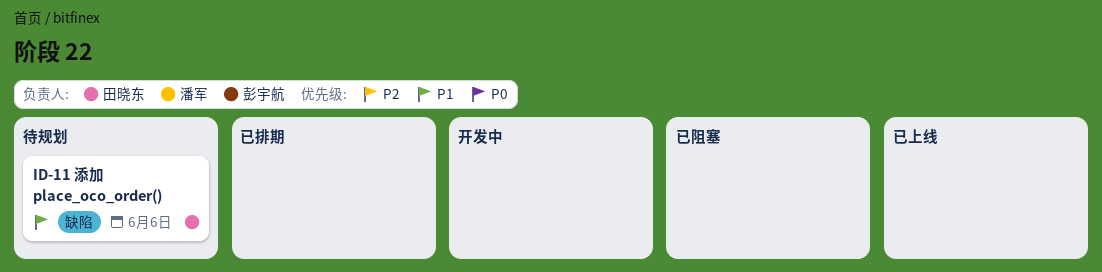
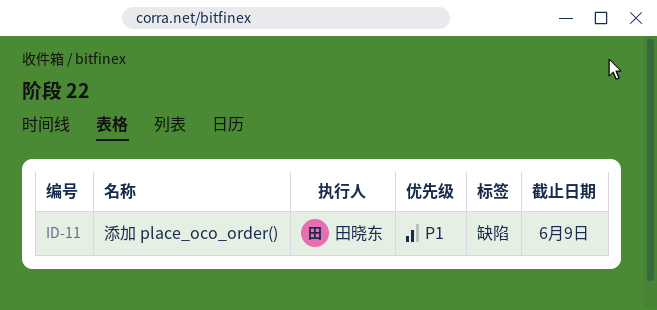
ID-11, due: Jun 6 -> Jun 9

